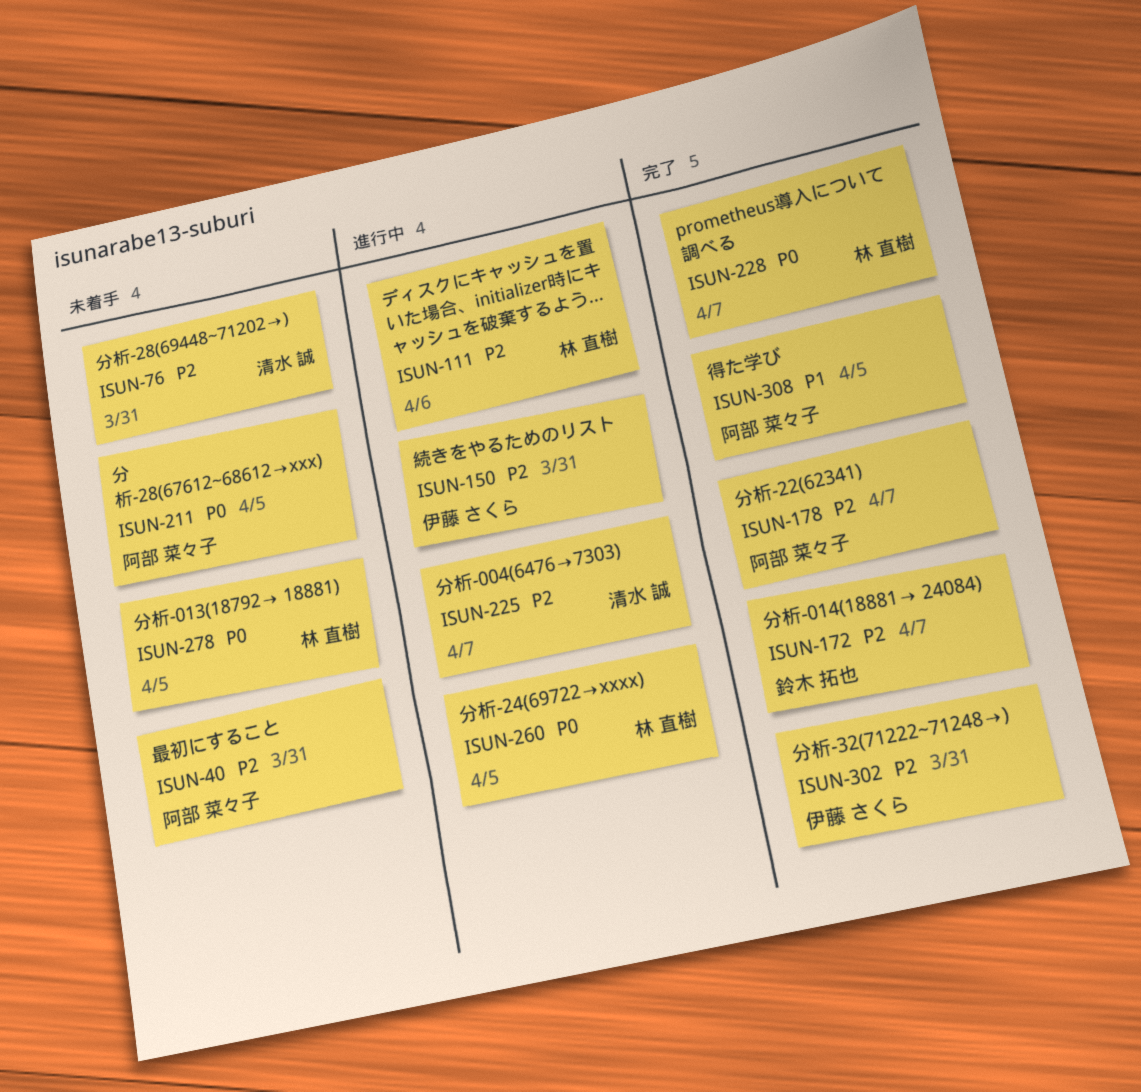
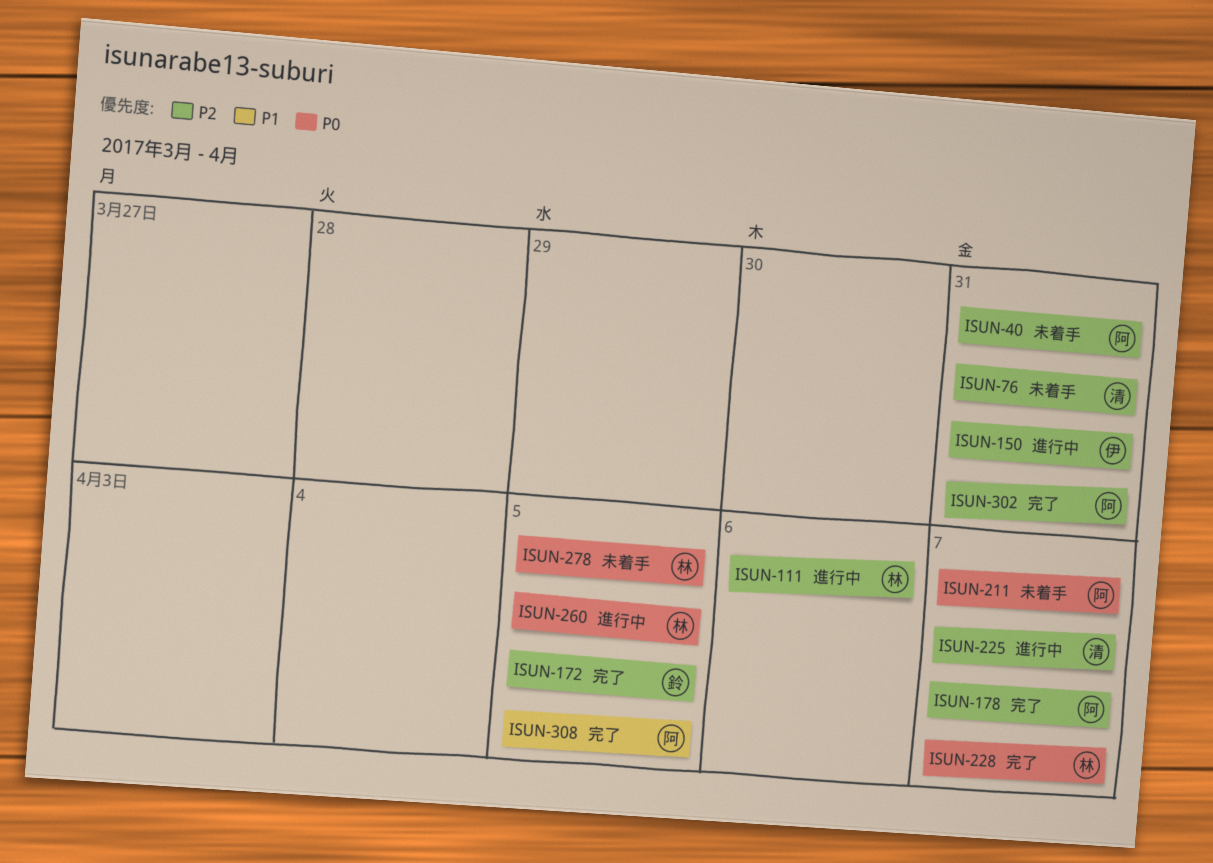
ISUN-172, due: Apr 7 -> Apr 5
ISUN-211, due: Apr 5 -> Apr 7
ISUN-302, owner: 伊藤 さくら -> 阿部 菜々子

